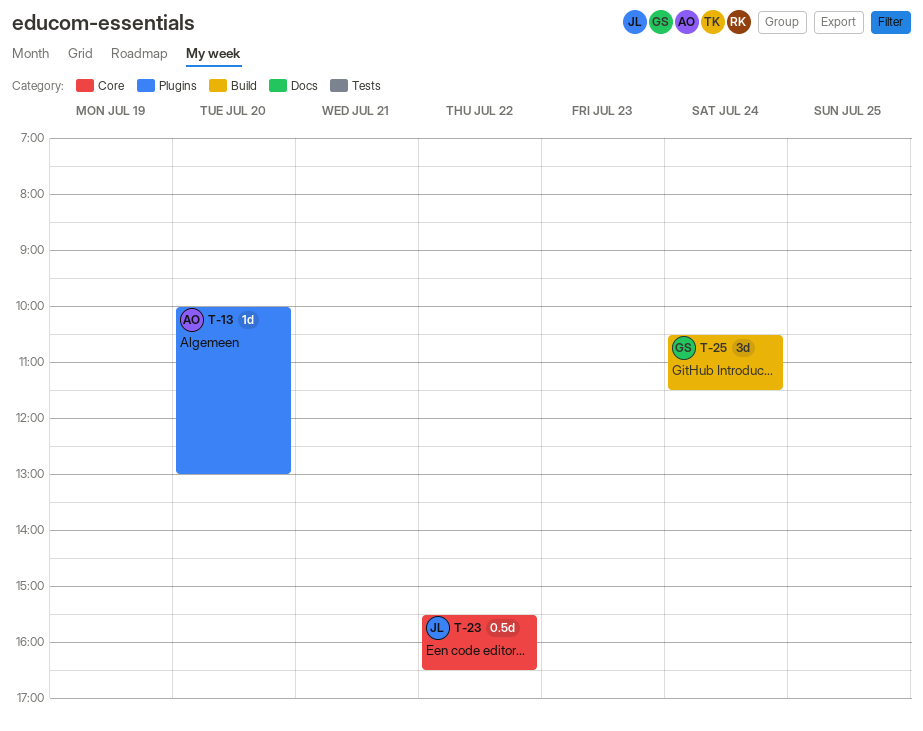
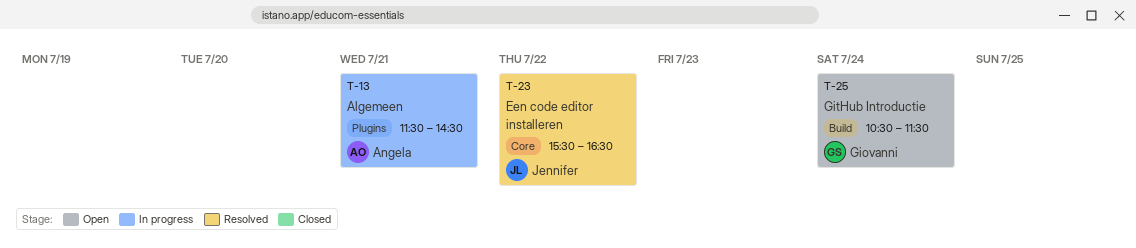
T-13, day: Jul 20 -> Jul 21
T-13, begins: 10:00 -> 11:30
T-13, ends: 13:00 -> 14:30

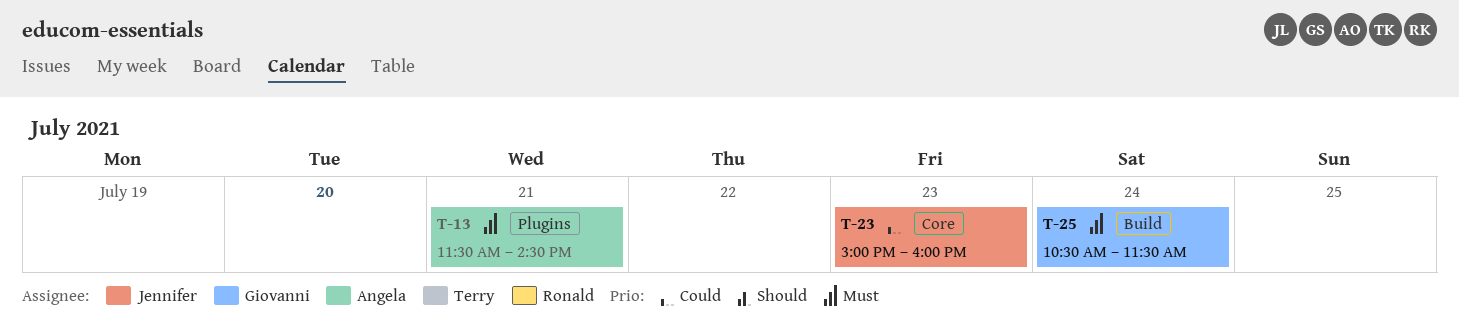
T-23, day: Jul 22 -> Jul 23
T-23, begins: 15:30 -> 15:00
T-23, ends: 16:30 -> 16:00

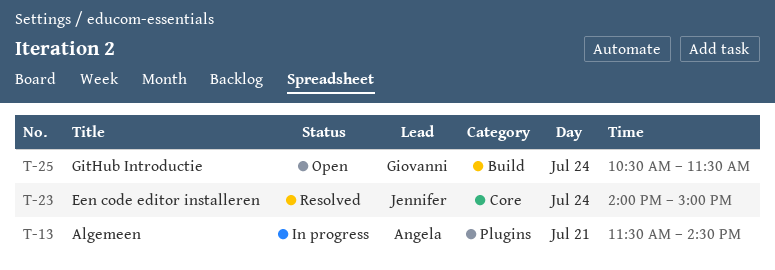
T-23, day: Jul 23 -> Jul 24
T-23, begins: 15:00 -> 14:00
T-23, ends: 16:00 -> 15:00

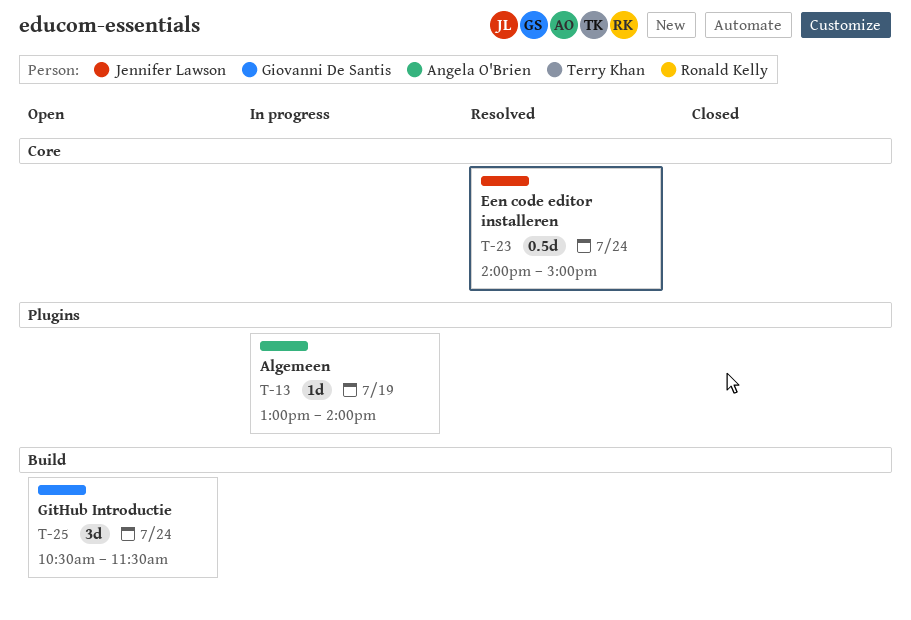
T-13, day: Jul 21 -> Jul 19
T-13, begins: 11:30 -> 13:00
T-13, ends: 14:30 -> 14:00

